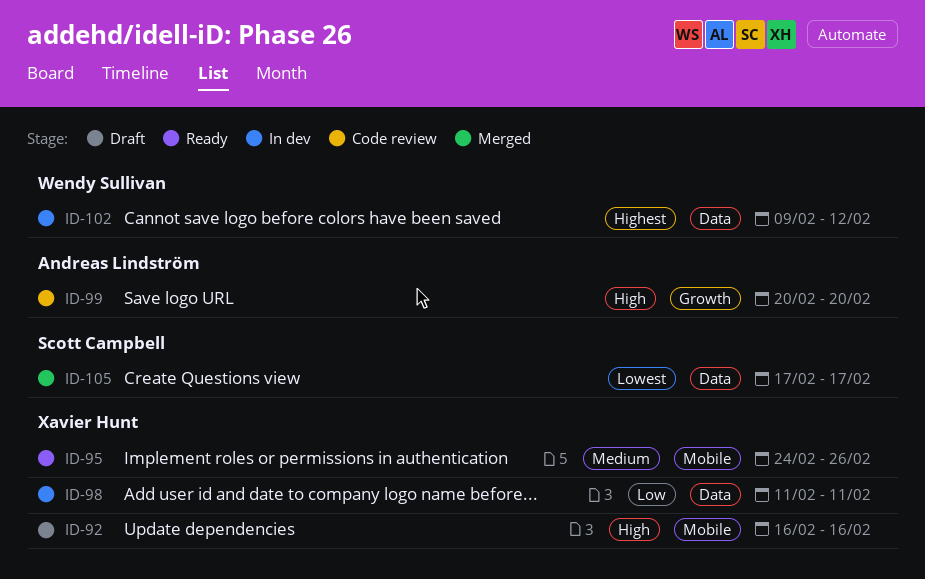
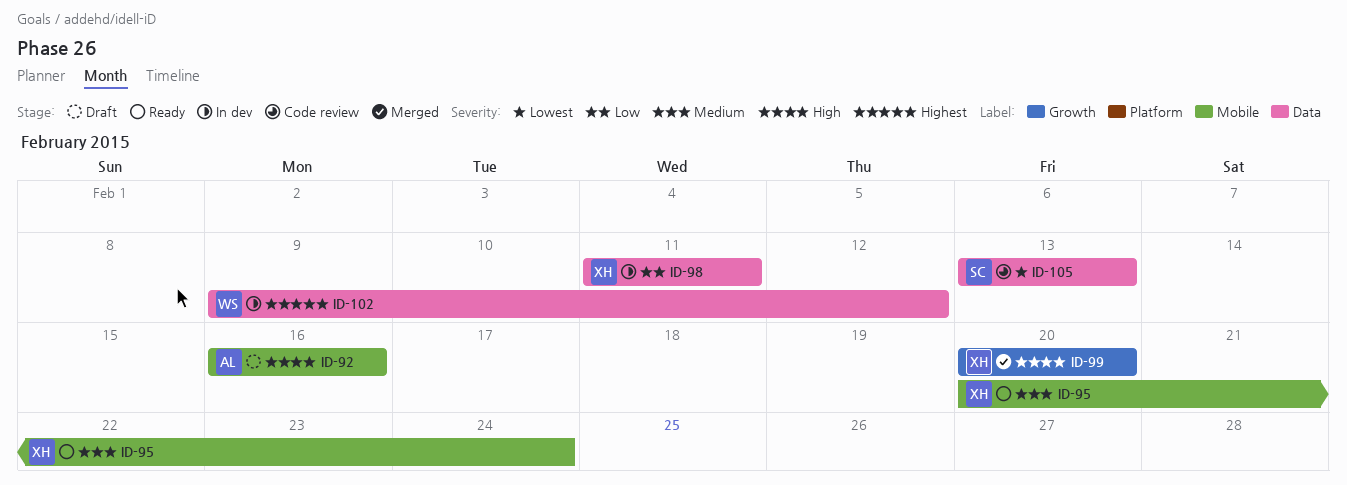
ID-92, owner: Xavier Hunt -> Andreas Lindström
ID-95, start: Feb 24 -> Feb 20
ID-95, due: Feb 26 -> Feb 24
ID-99, status: Code review -> Merged
ID-99, owner: Andreas Lindström -> Xavier Hunt
ID-105, status: Merged -> Code review
ID-105, start: Feb 17 -> Feb 13
ID-105, due: Feb 17 -> Feb 13

